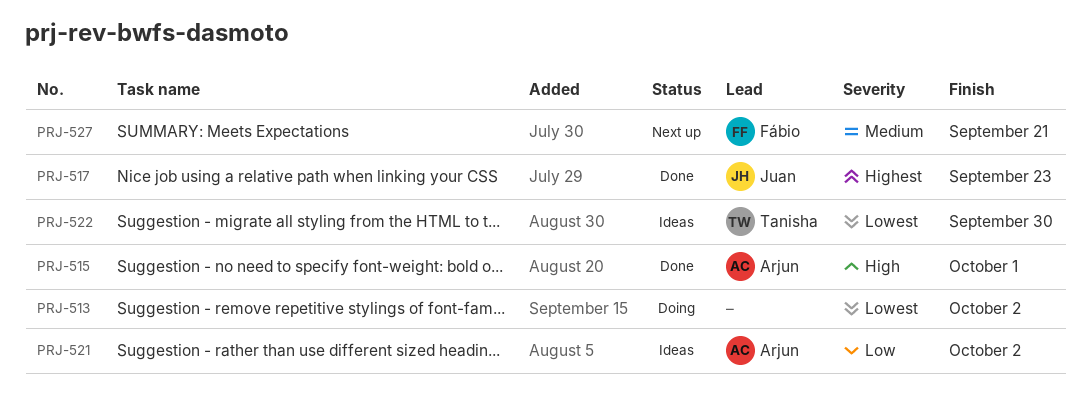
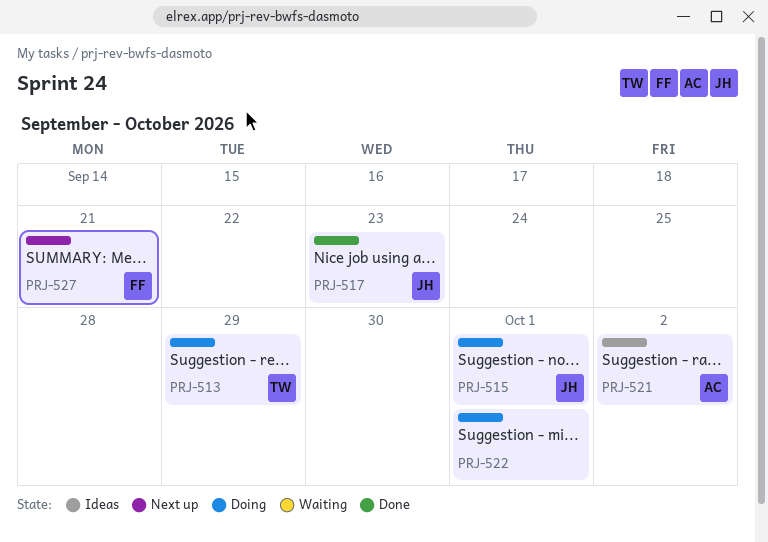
PRJ-513, owner: none -> Tanisha
PRJ-513, due: Oct 2 -> Sep 29
PRJ-515, status: Done -> Doing
PRJ-515, owner: Arjun -> Juan
PRJ-522, status: Ideas -> Doing
PRJ-522, owner: Tanisha -> none
PRJ-522, due: Sep 30 -> Oct 1

